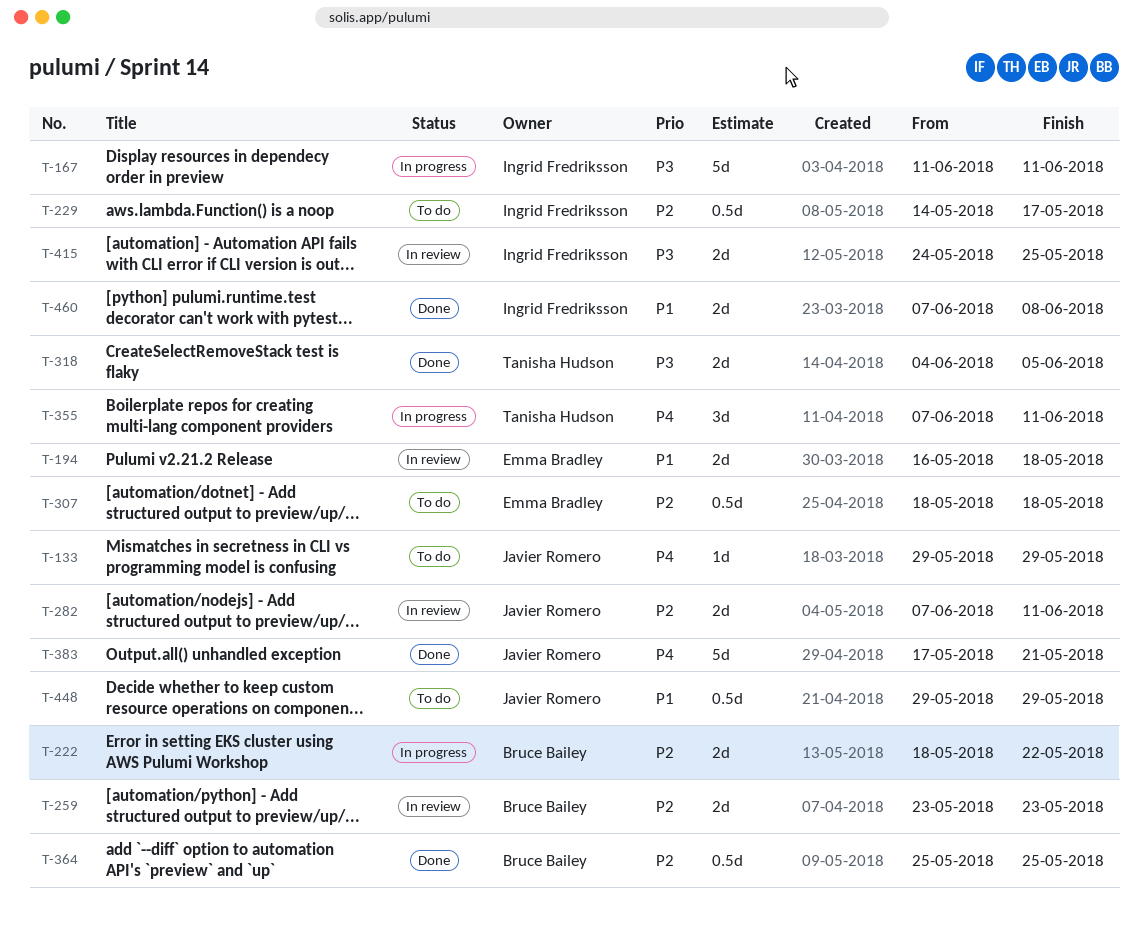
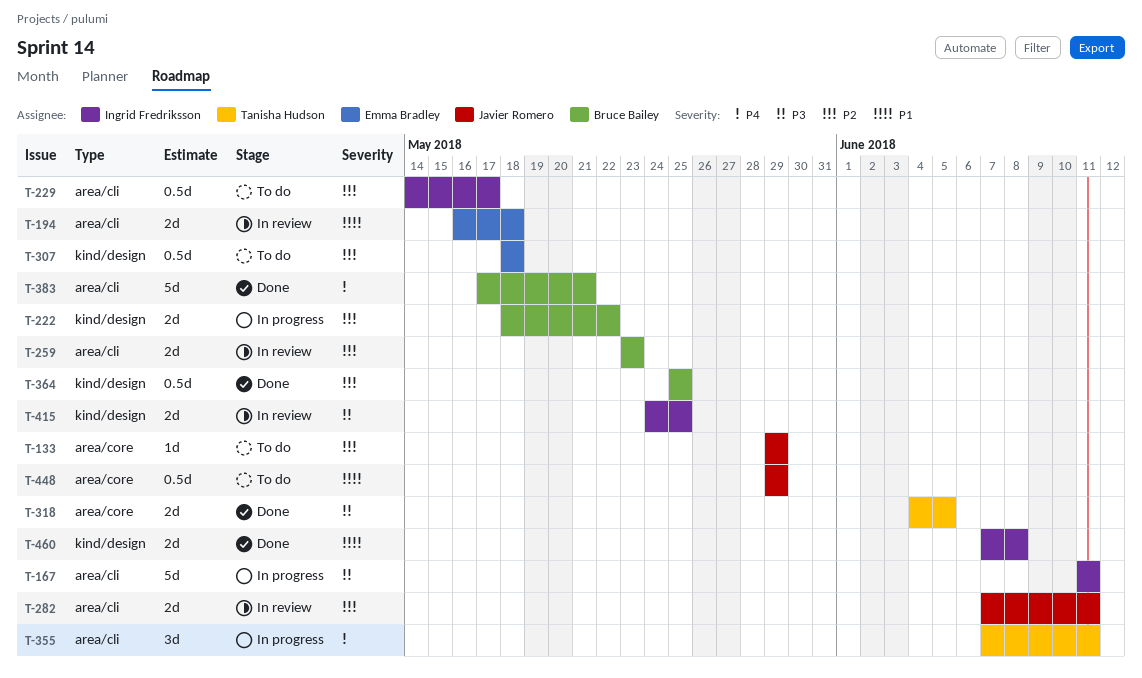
T-133, priority: P4 -> P2
T-383, owner: Javier Romero -> Bruce Bailey

